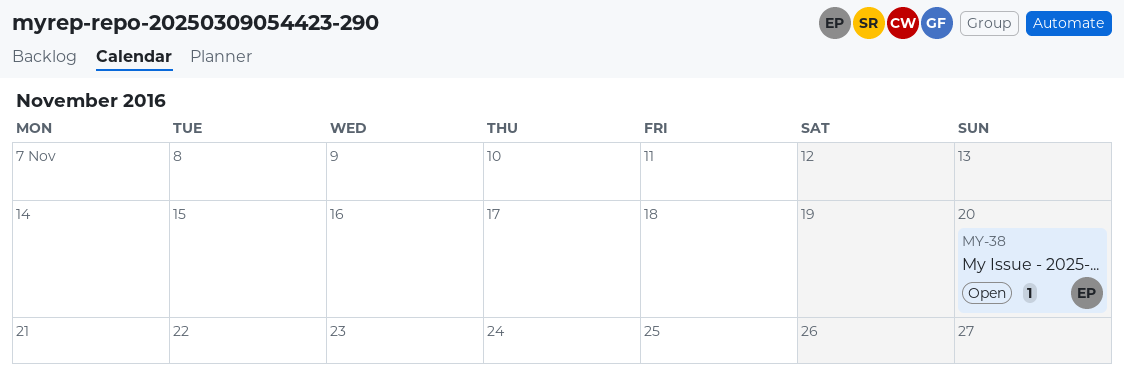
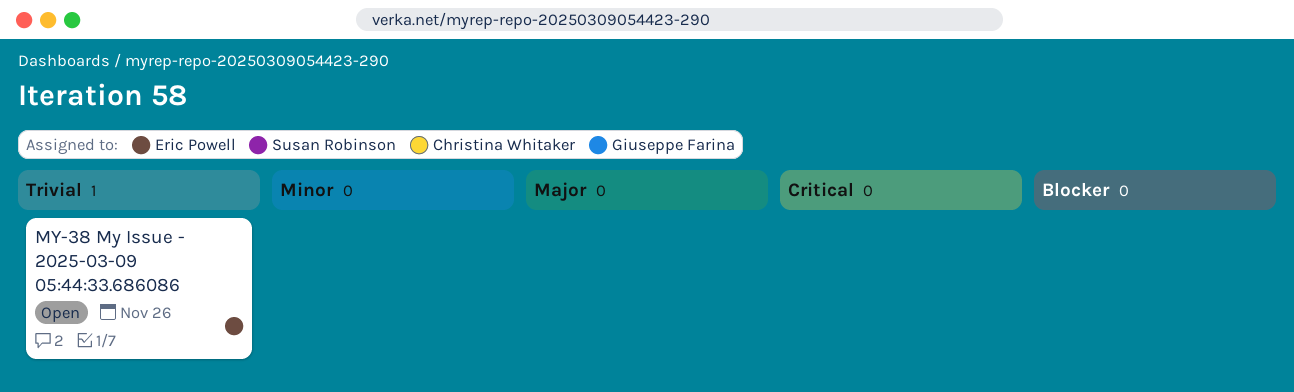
MY-38, due: Nov 20 -> Nov 26

